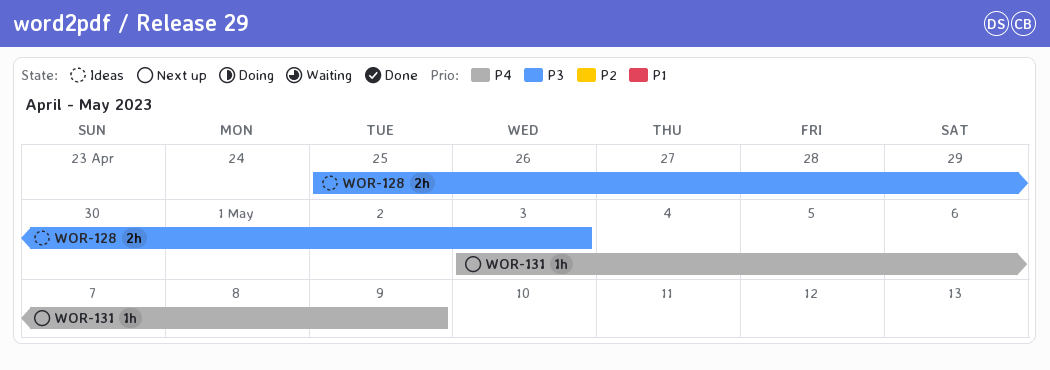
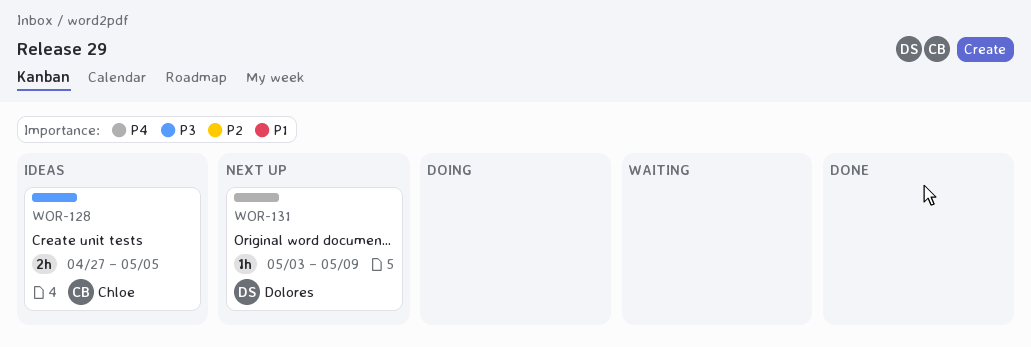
WOR-128, start: Apr 25 -> Apr 27
WOR-128, due: May 3 -> May 5

